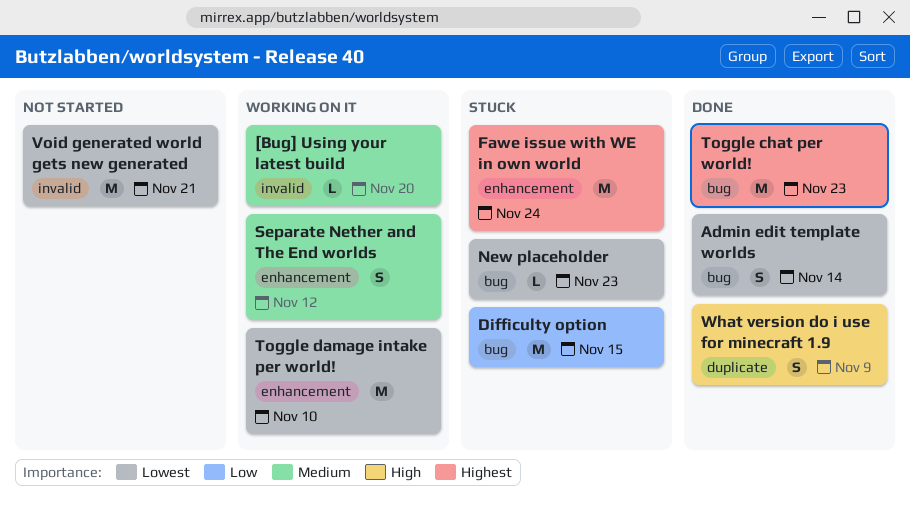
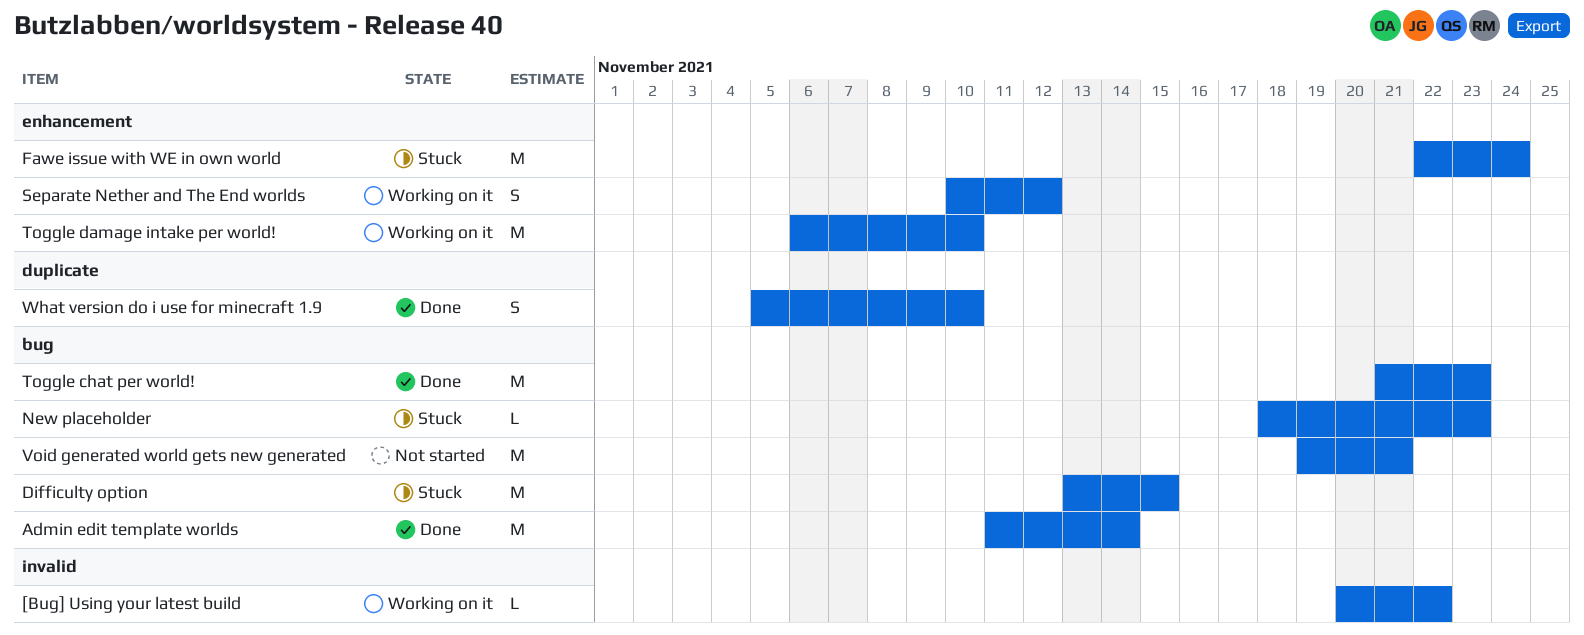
[Bug] Using your latest build, due: Nov 20 -> Nov 22
Admin edit template worlds, estimate: S -> M
Void generated world gets new generated, label: invalid -> bug
What version do i use for minecraft 1.9, due: Nov 9 -> Nov 10

